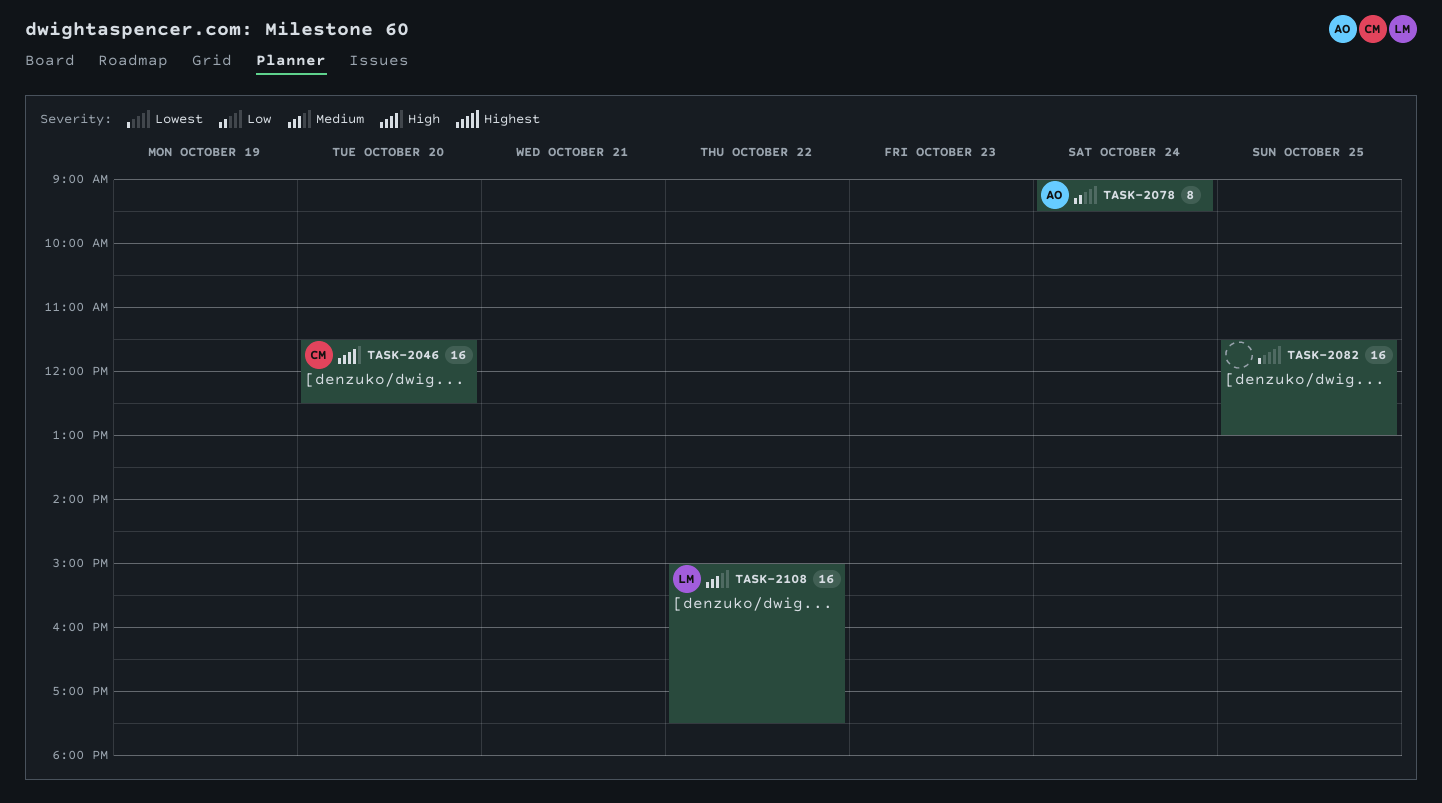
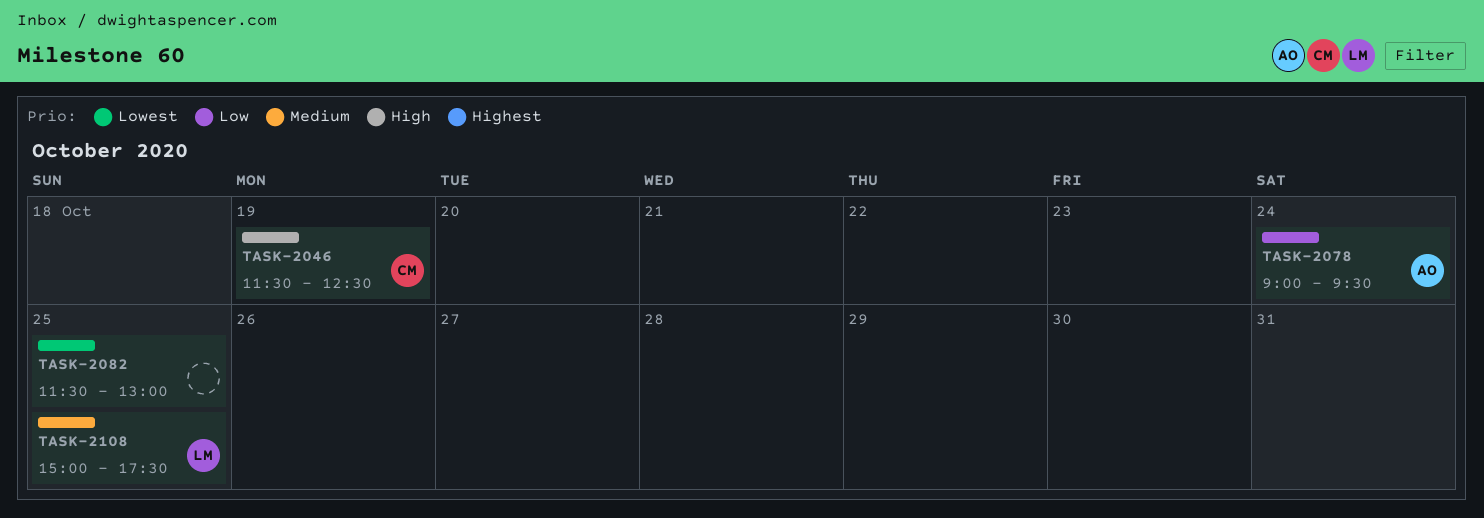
TASK-2046, day: Oct 20 -> Oct 19
TASK-2108, day: Oct 22 -> Oct 25

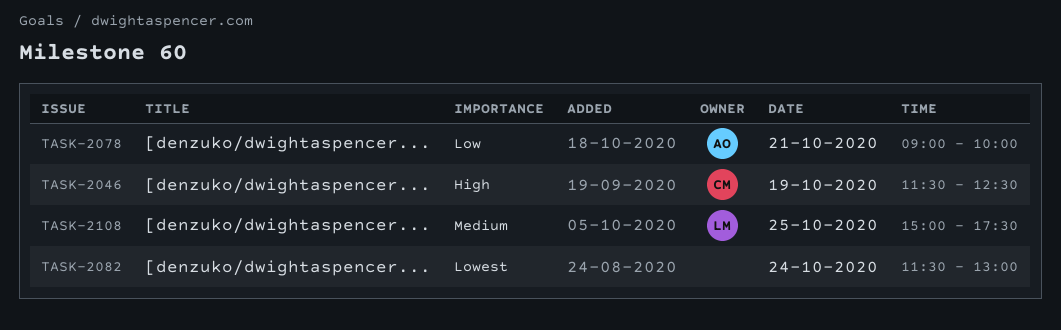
TASK-2078, day: Oct 24 -> Oct 21
TASK-2078, ends: 09:30 -> 10:00
TASK-2082, day: Oct 25 -> Oct 24

